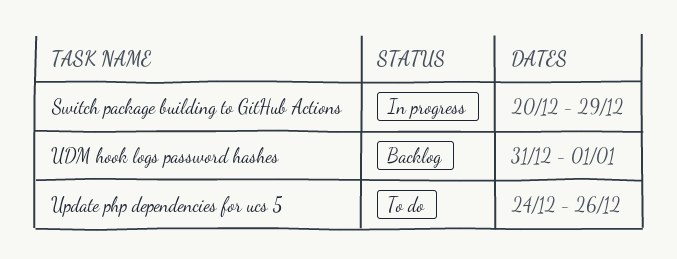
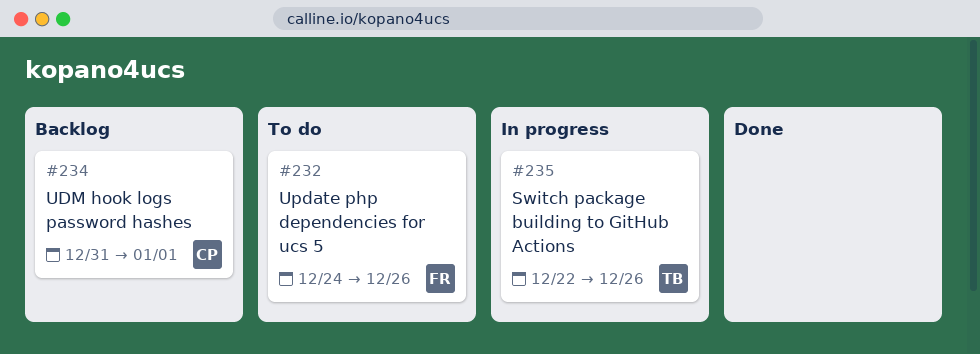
Switch package building to GitHub Actions, start: Dec 20 -> Dec 22
Switch package building to GitHub Actions, due: Dec 29 -> Dec 26

